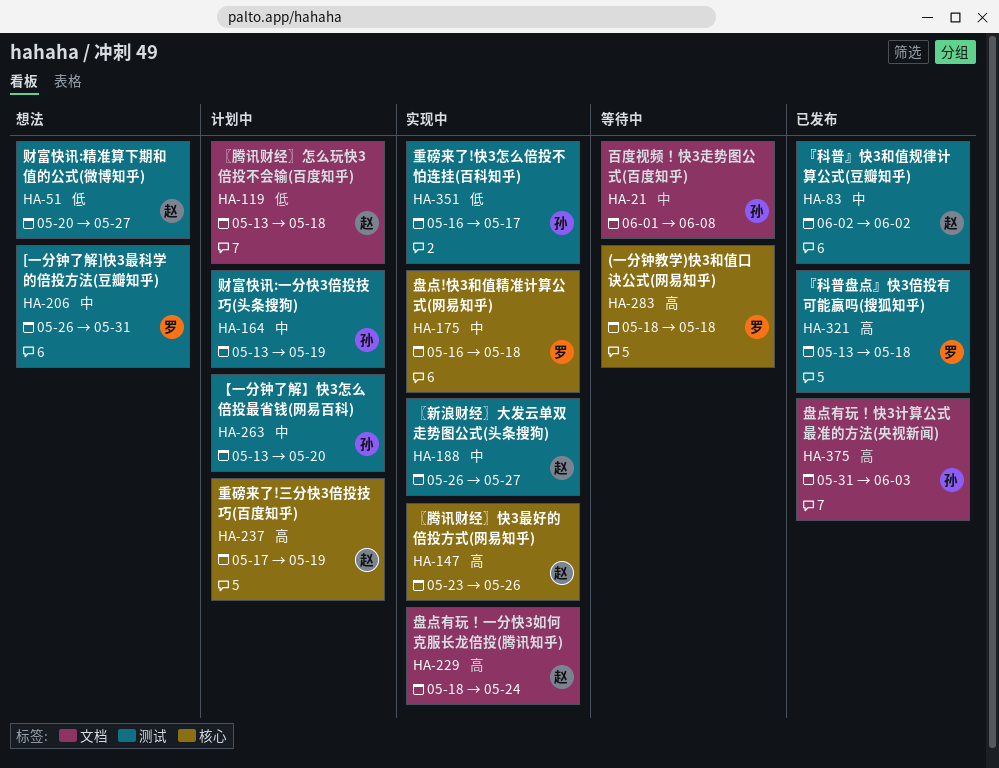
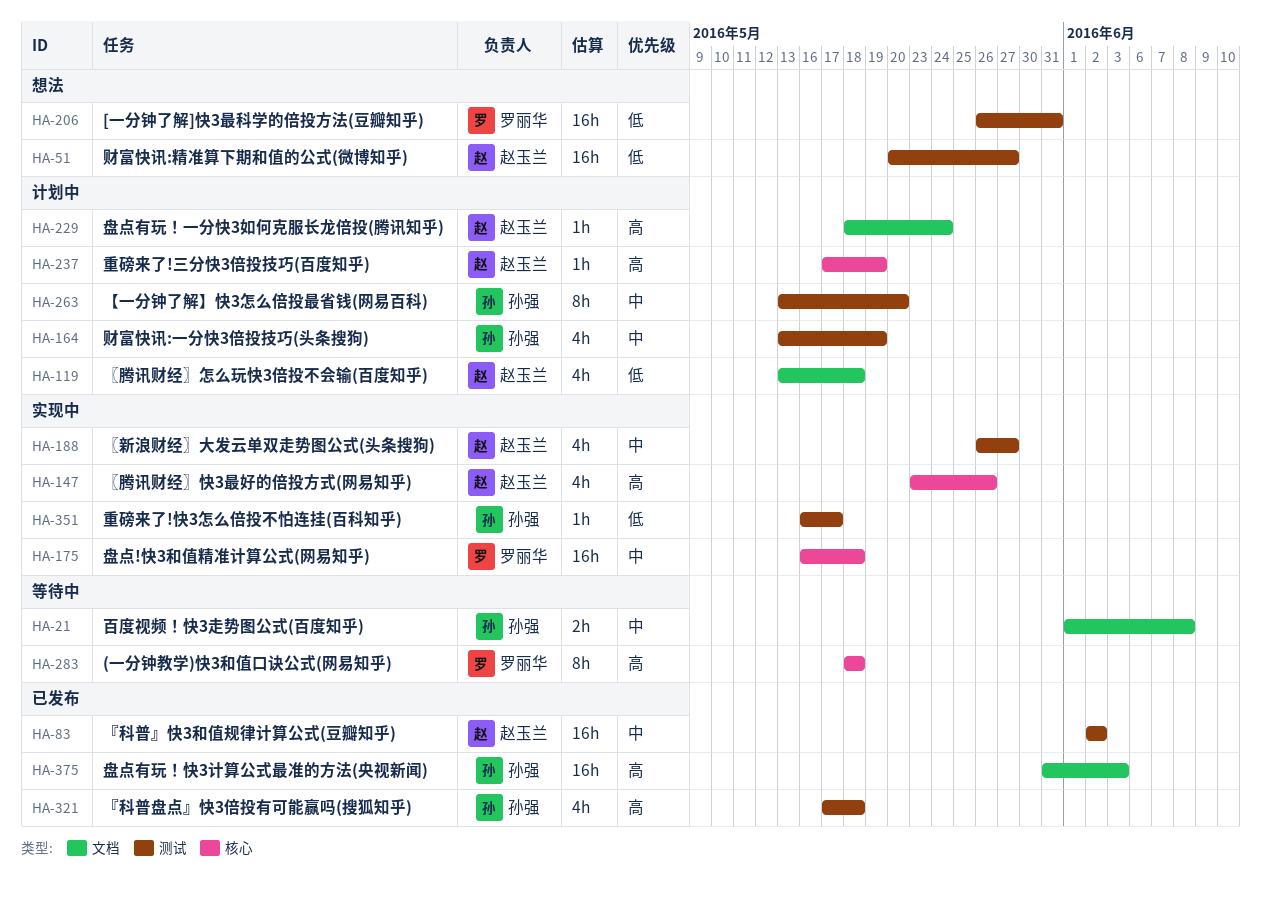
HA-206, priority: 中 -> 低
HA-229, status: 实现中 -> 计划中
HA-321, owner: 罗丽华 -> 孙强
HA-321, start: May 13 -> May 17

